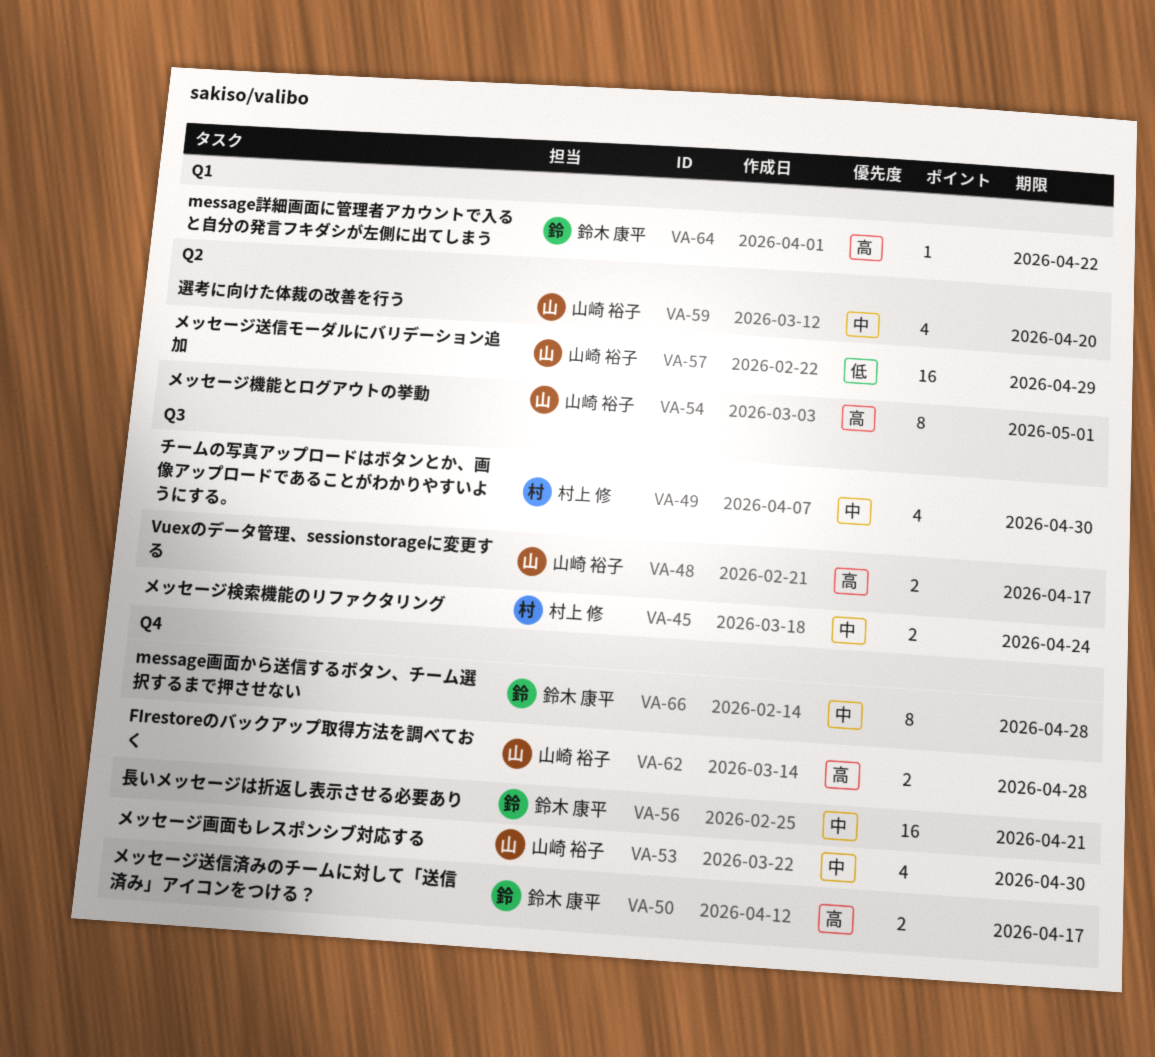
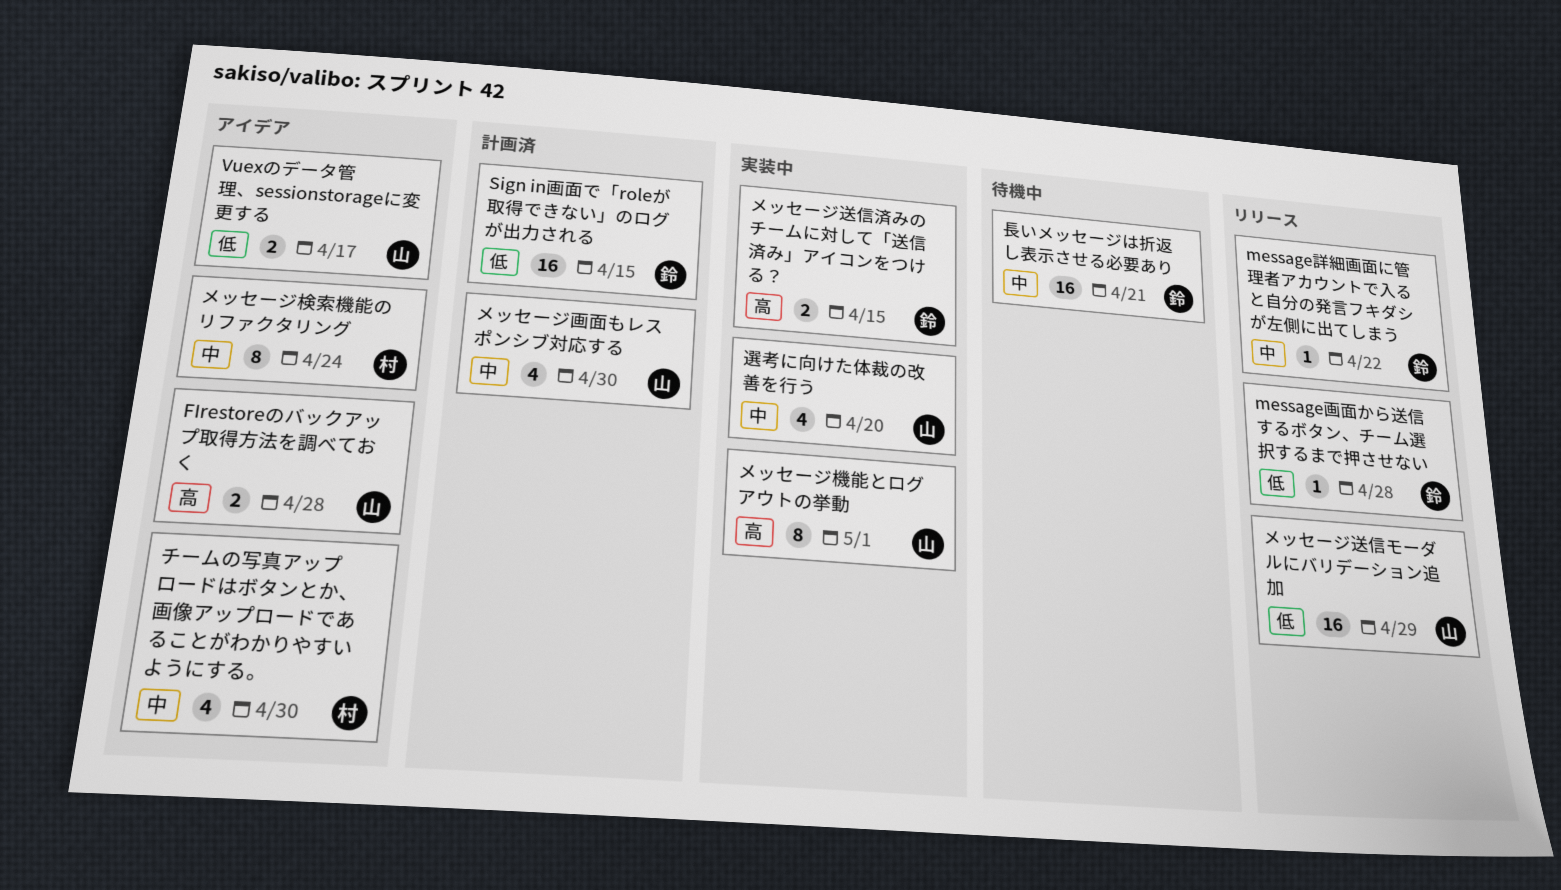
message画面から送信するボタン、チーム選択するまで押させない, priority: 中 -> 低
message画面から送信するボタン、チーム選択するまで押させない, estimate: 8 -> 1
message詳細画面に管理者アカウントで入ると自分の発言フキダシが左側に出てしまう, priority: 高 -> 中
Sign in画面で「roleが取得できない」のログが出力される: none -> present
Vuexのデータ管理、sessionstorageに変更する, priority: 高 -> 低
メッセージ検索機能のリファクタリング, estimate: 2 -> 8
メッセージ送信済みのチームに対して「送信済み」アイコンをつける？, due: Apr 17 -> Apr 15

